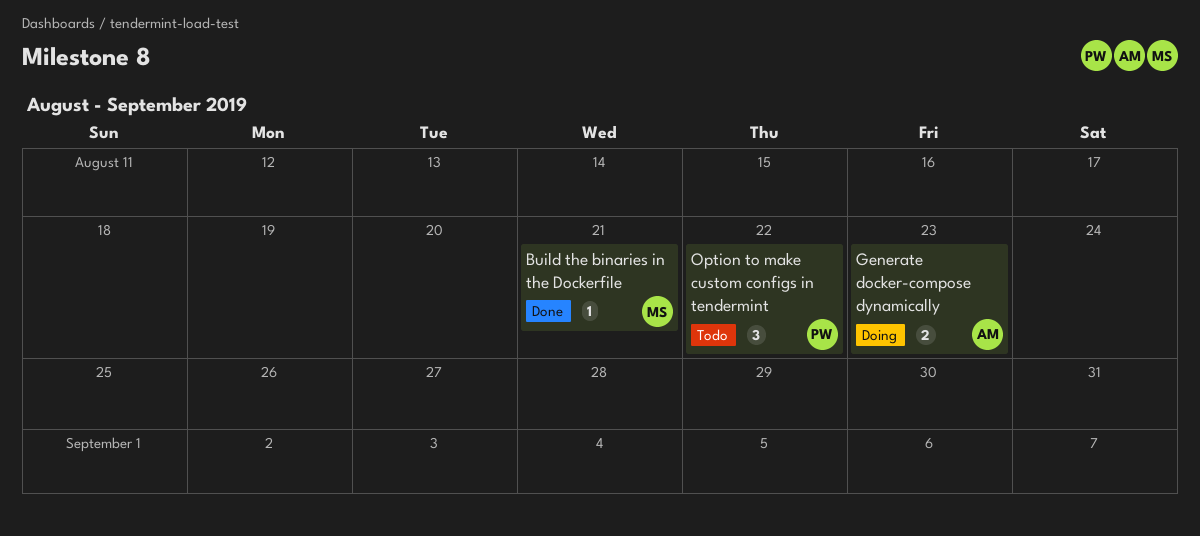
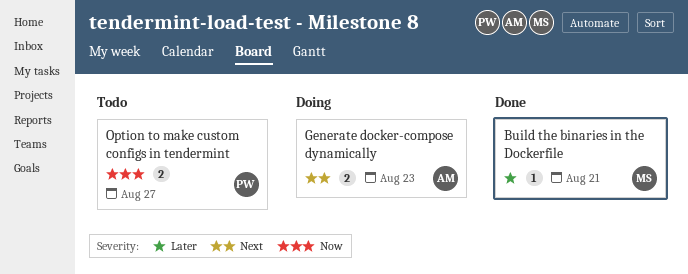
Option to make custom configs in tendermint, estimate: 3 -> 2
Option to make custom configs in tendermint, due: Aug 22 -> Aug 27

